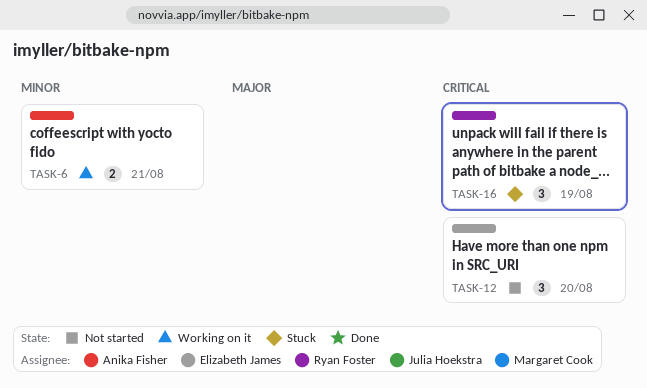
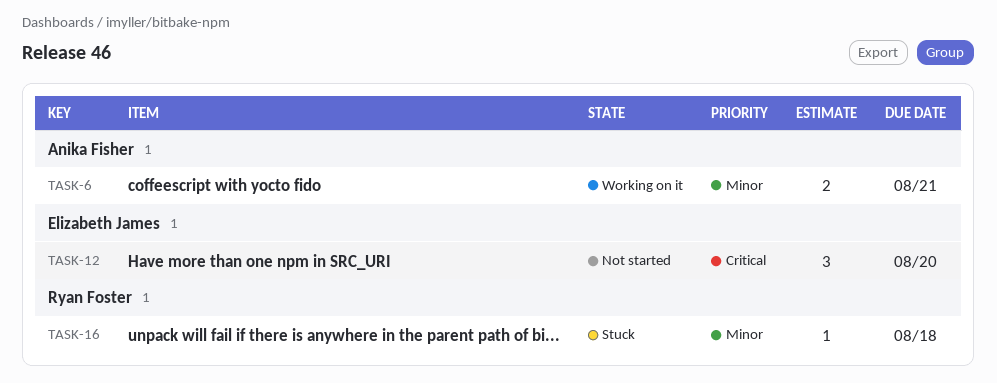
TASK-16, priority: Critical -> Minor
TASK-16, estimate: 3 -> 1
TASK-16, due: Aug 19 -> Aug 18

